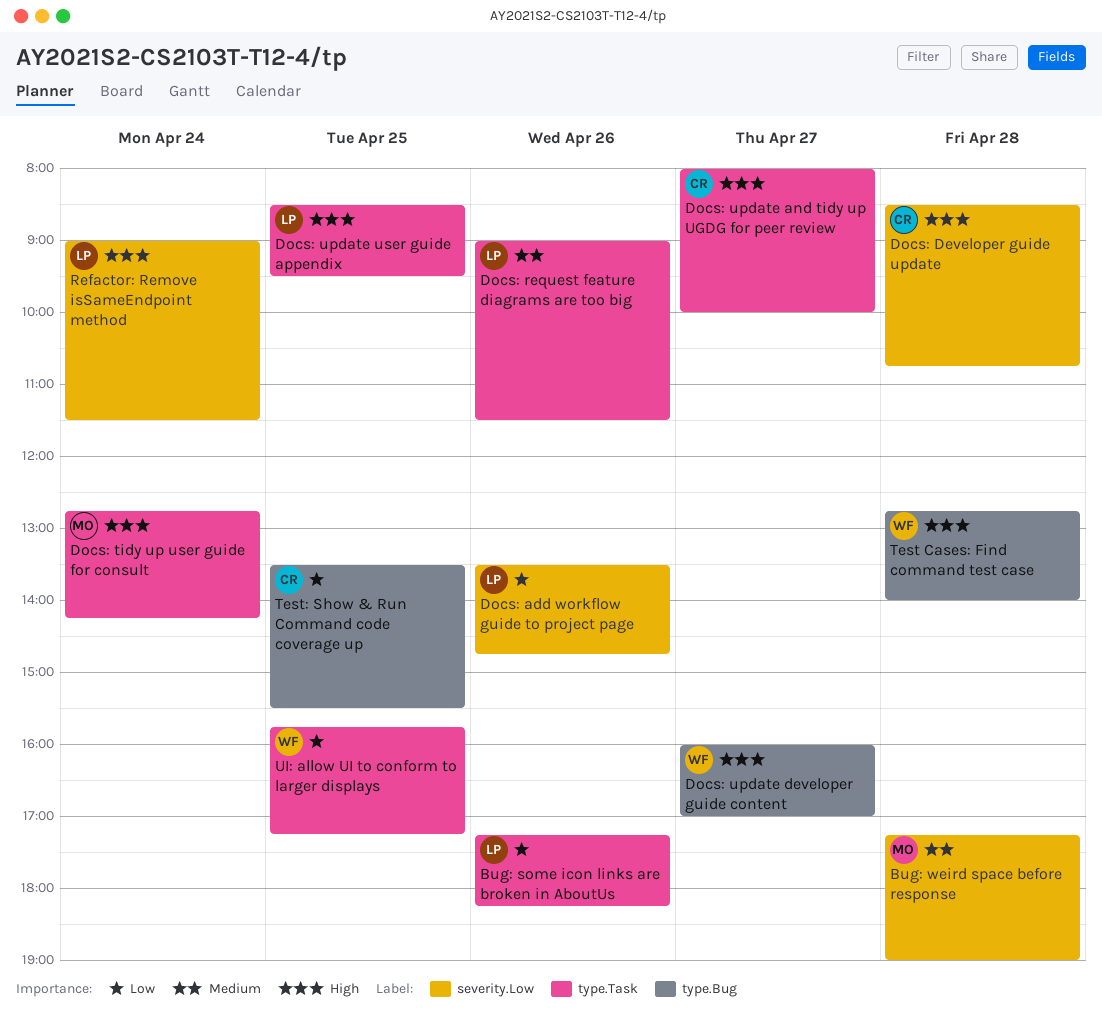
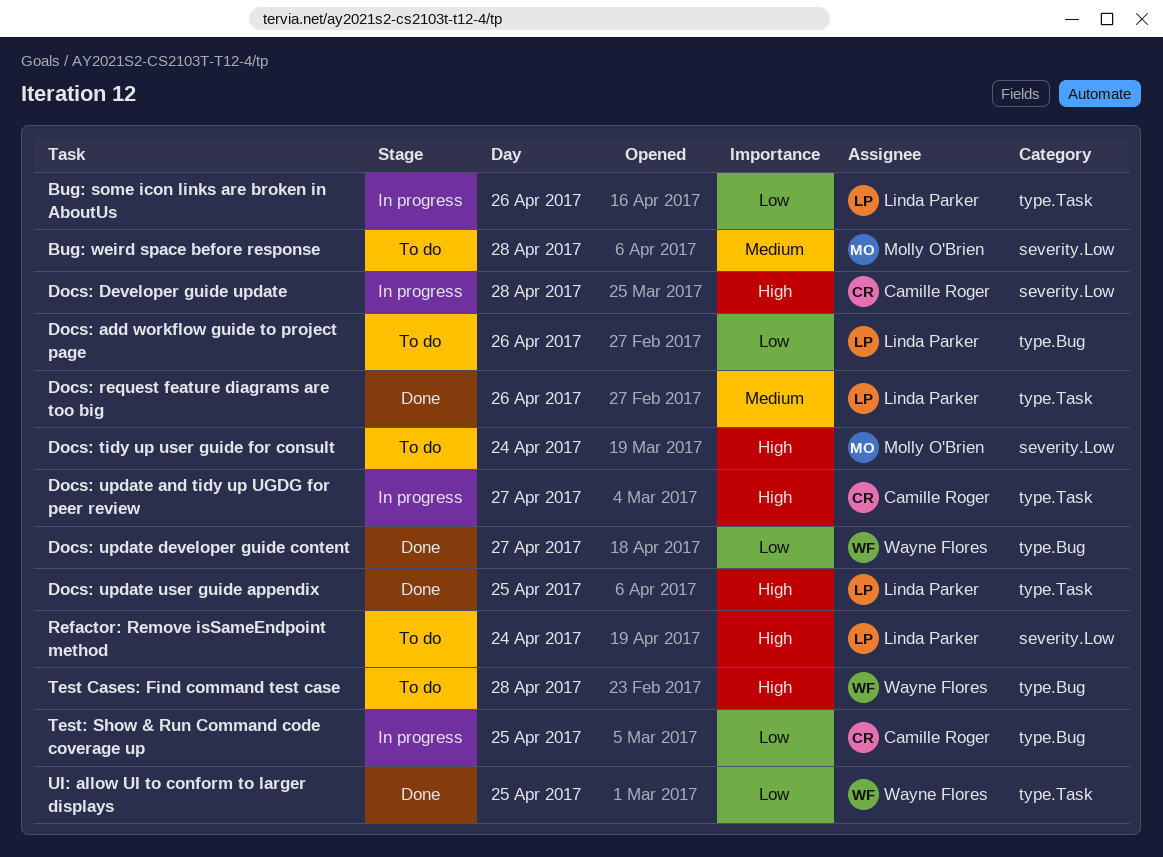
Docs: add workflow guide to project page, label: severity.Low -> type.Bug
Docs: tidy up user guide for consult, label: type.Task -> severity.Low
Docs: update developer guide content, priority: High -> Low

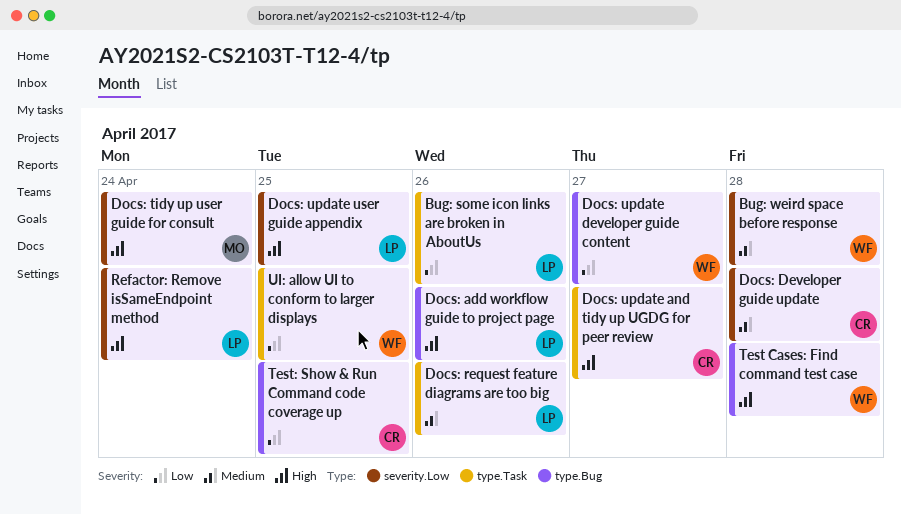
Bug: weird space before response, owner: Molly O'Brien -> Wayne Flores
Docs: add workflow guide to project page, priority: Low -> High
Docs: Developer guide update, priority: High -> Medium
Docs: update user guide appendix, label: type.Task -> severity.Low

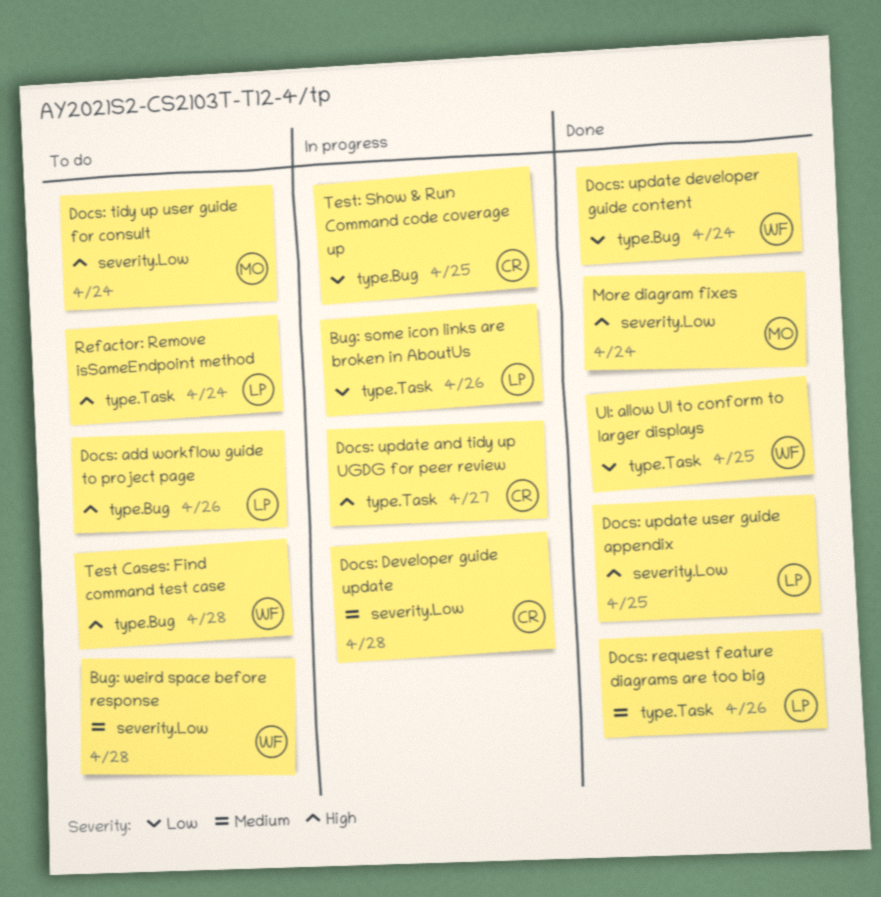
Docs: update developer guide content, day: Apr 27 -> Apr 24
More diagram fixes: none -> present
Refactor: Remove isSameEndpoint method, label: severity.Low -> type.Task

